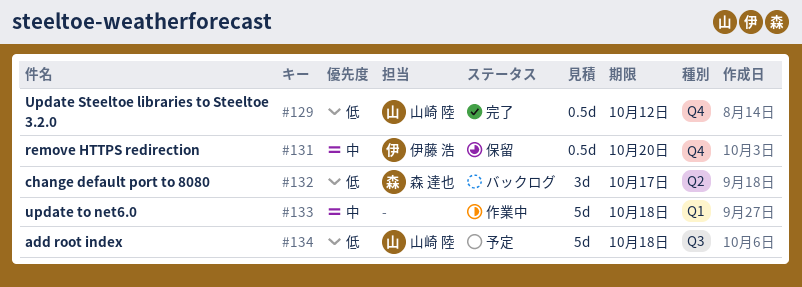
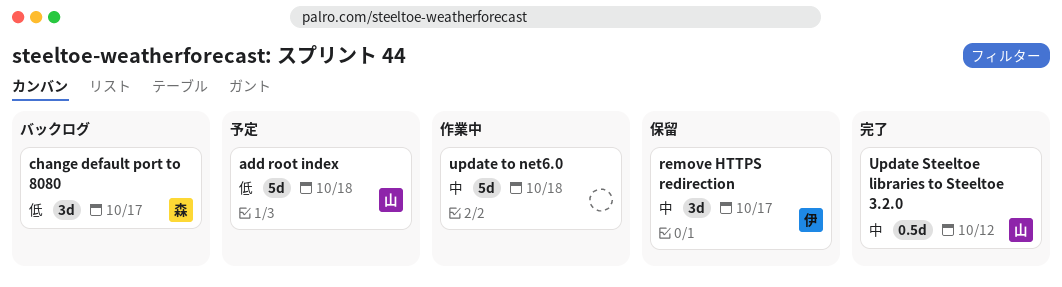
remove HTTPS redirection, estimate: 0.5d -> 3d
remove HTTPS redirection, due: Oct 20 -> Oct 17
Update Steeltoe libraries to Steeltoe 3.2.0, priority: 低 -> 中

